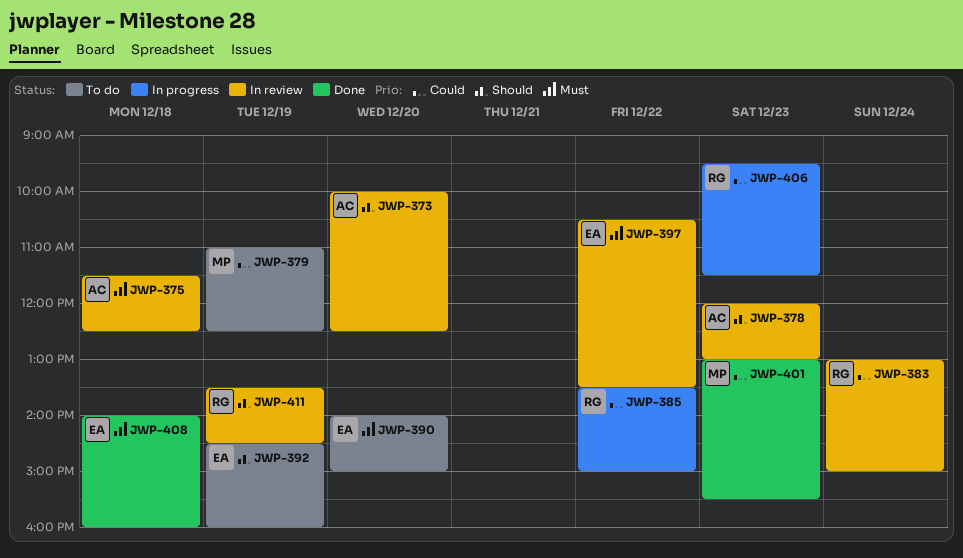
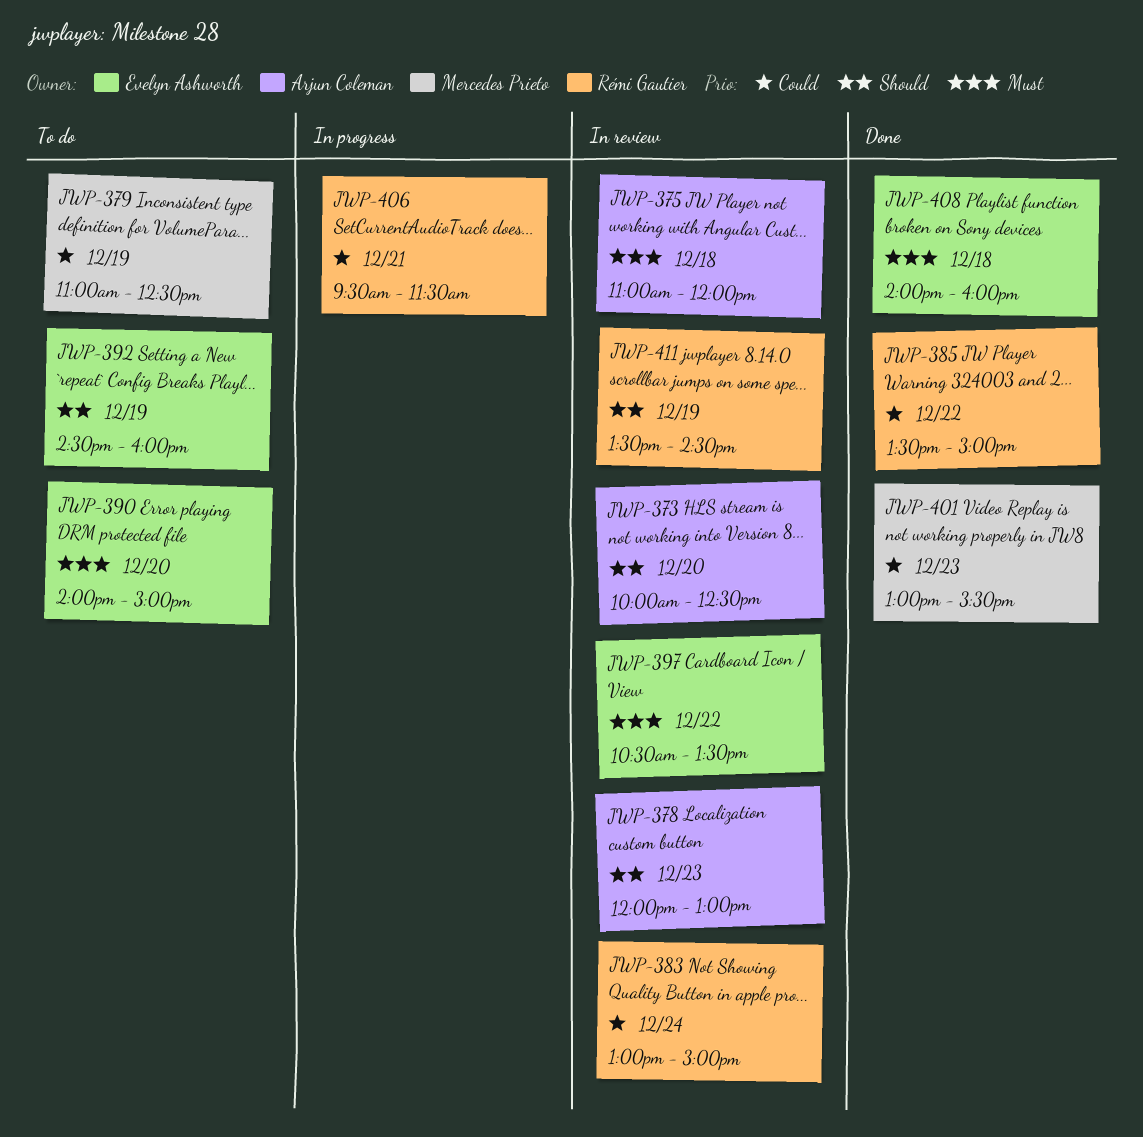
JWP-375, begins: 11:30 -> 11:00
JWP-375, ends: 12:30 -> 12:00
JWP-385, status: In progress -> Done
JWP-406, day: Dec 23 -> Dec 21

